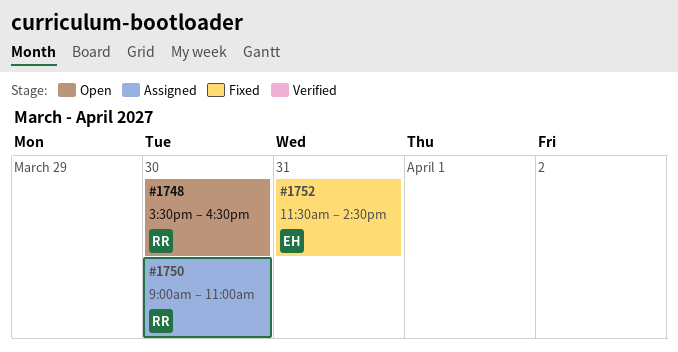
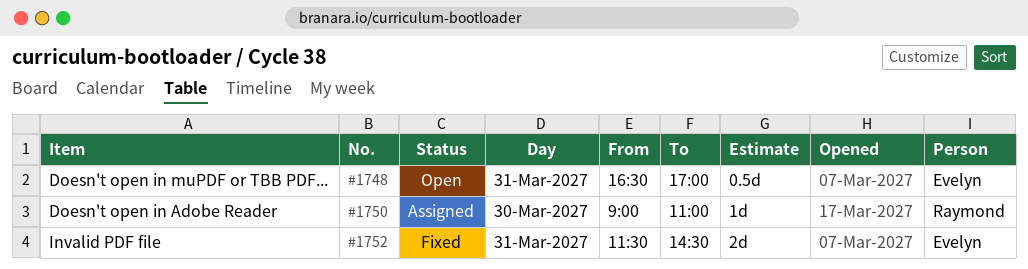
#1748, owner: Raymond -> Evelyn
#1748, day: Mar 30 -> Mar 31
#1748, begins: 15:30 -> 16:30
#1748, ends: 16:30 -> 17:00

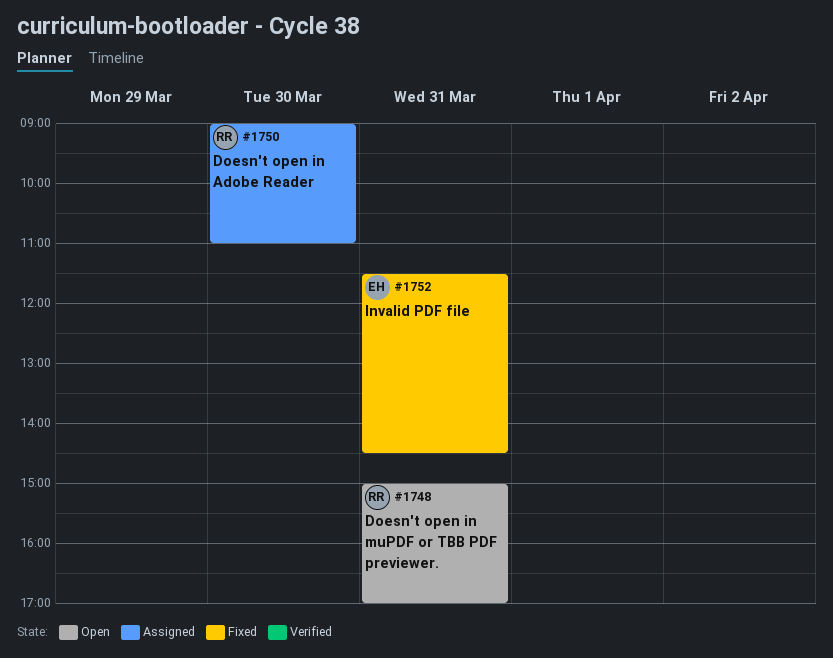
#1748, owner: Evelyn -> Raymond
#1748, begins: 16:30 -> 15:00

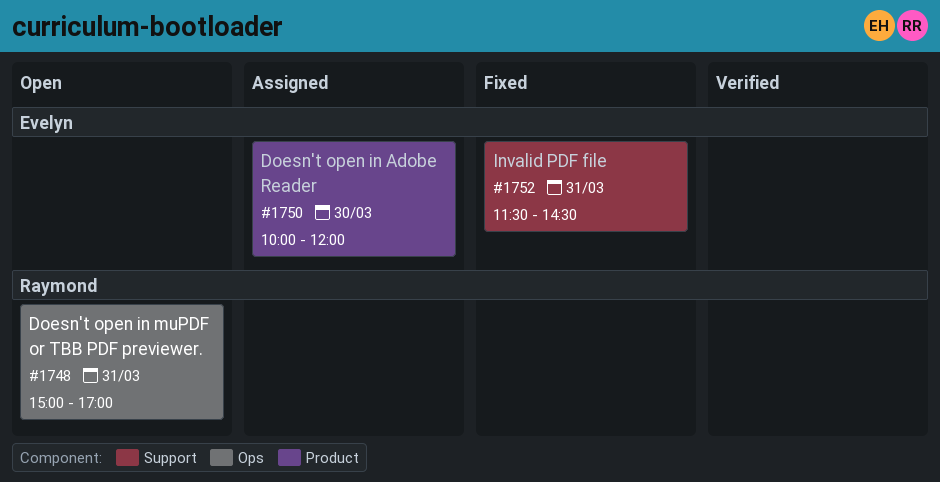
#1750, owner: Raymond -> Evelyn
#1750, begins: 09:00 -> 10:00
#1750, ends: 11:00 -> 12:00

